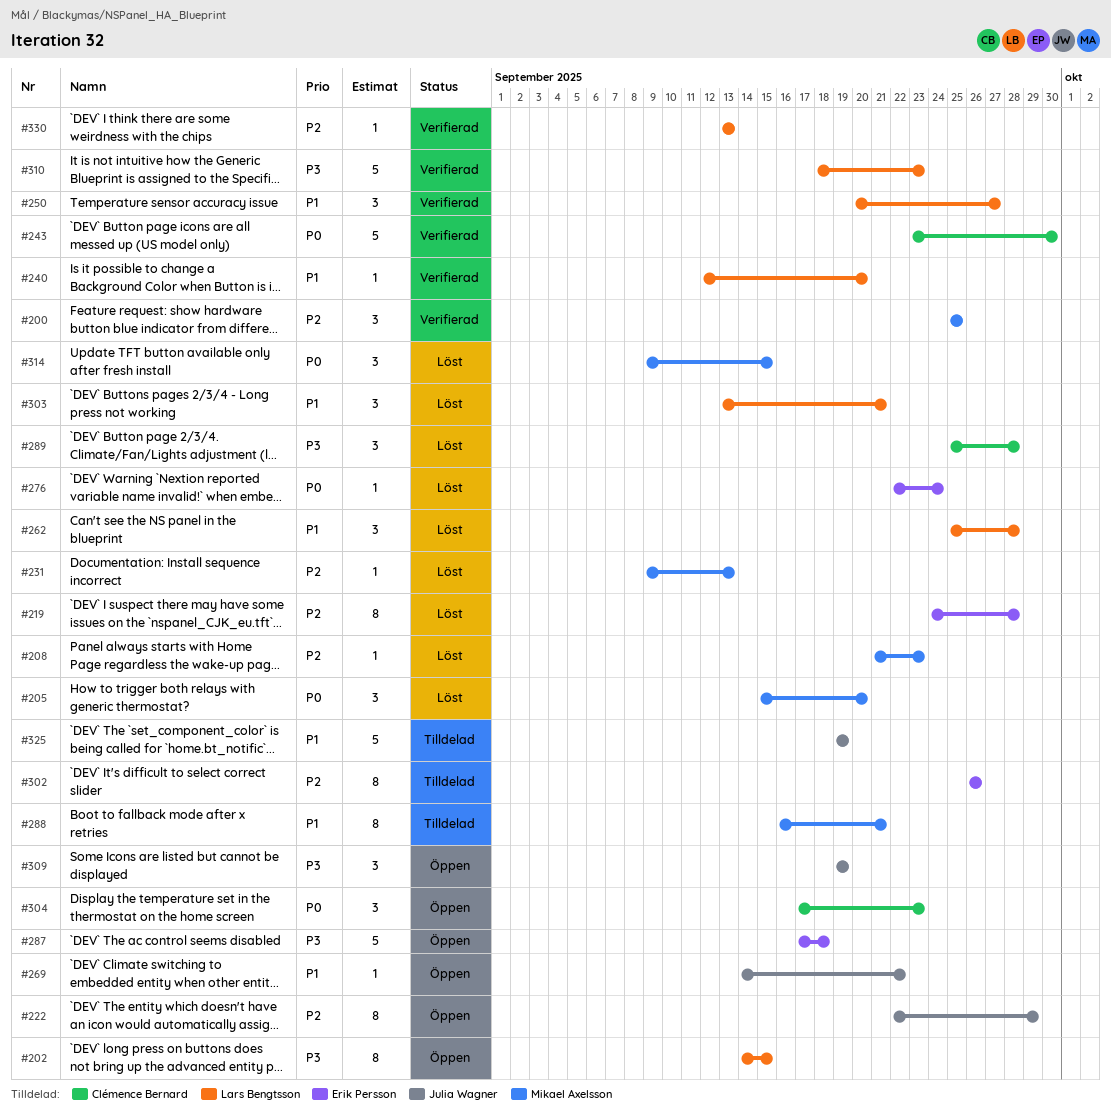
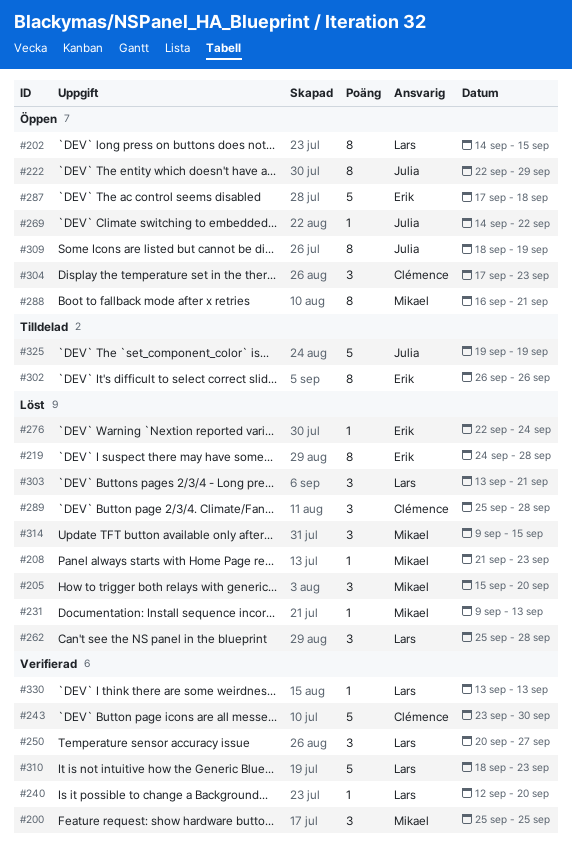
#288, status: Tilldelad -> Öppen
#309, estimate: 3 -> 8
#309, start: Sep 19 -> Sep 18

